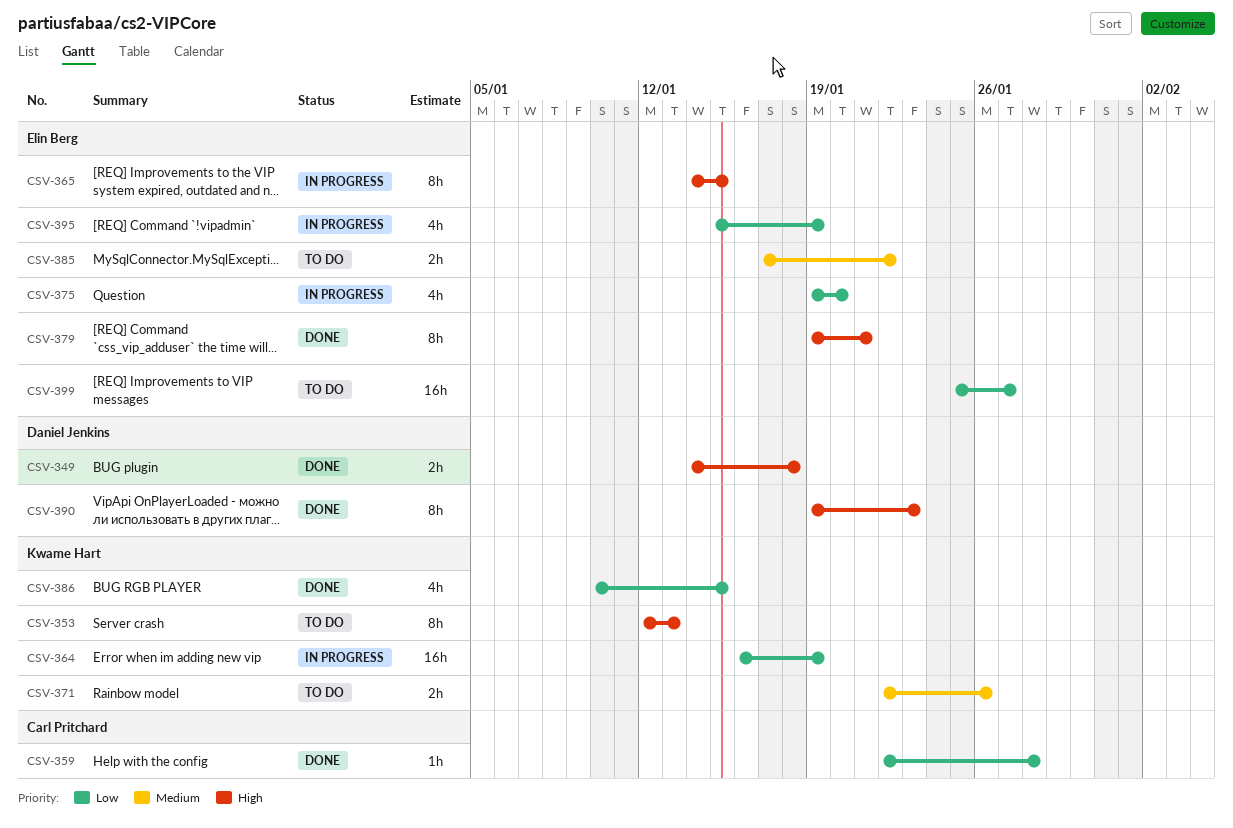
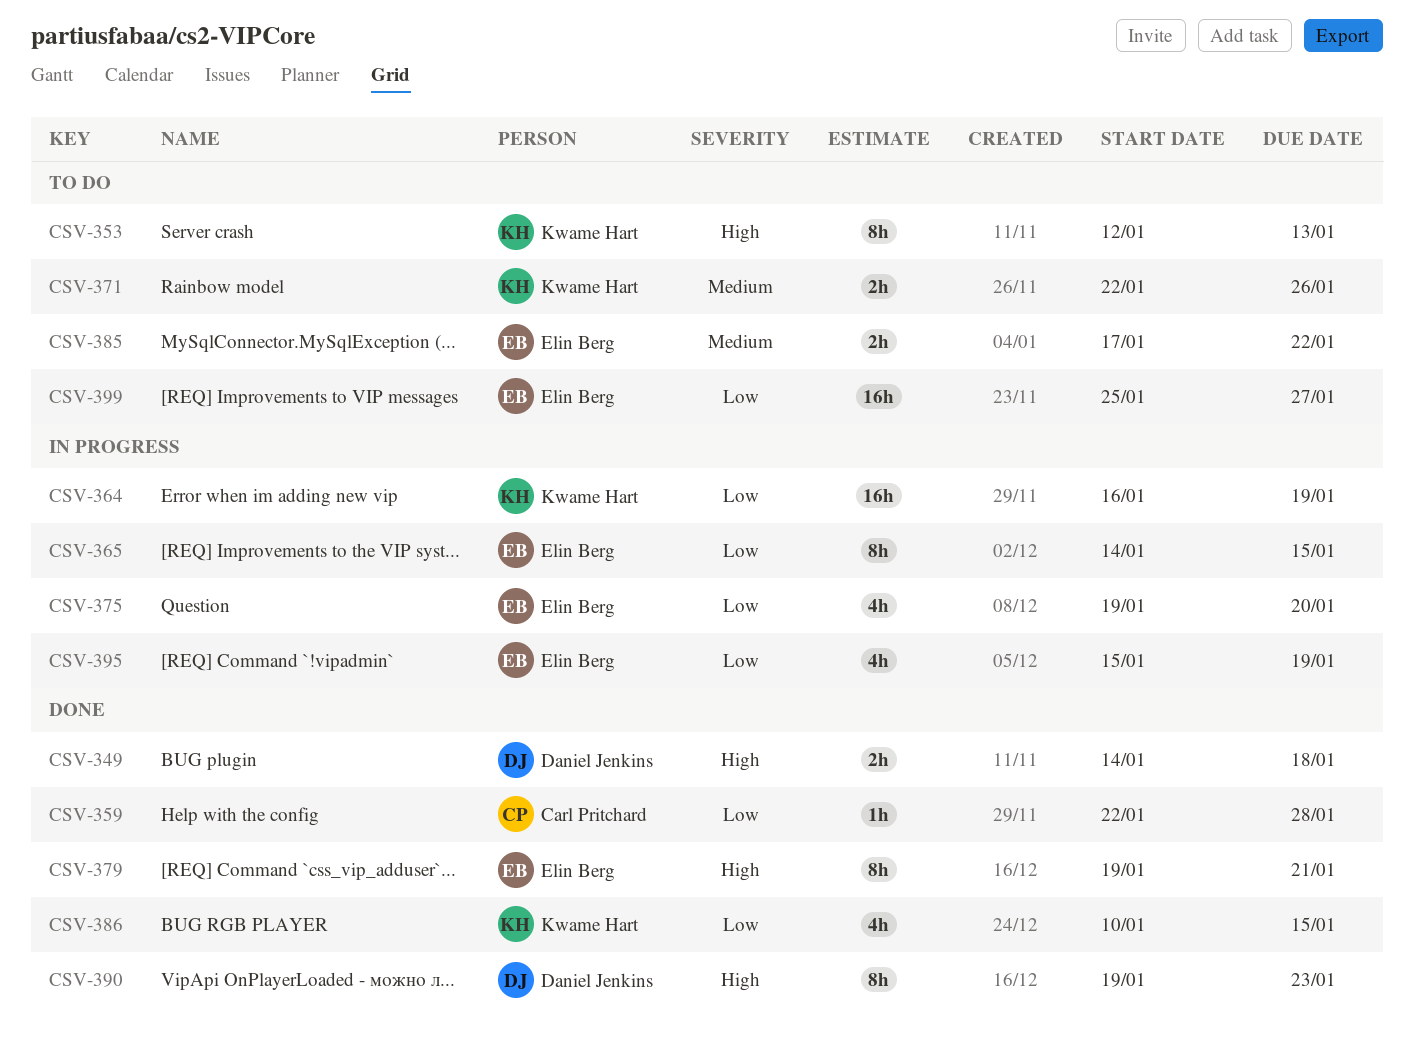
CSV-365, priority: High -> Low

